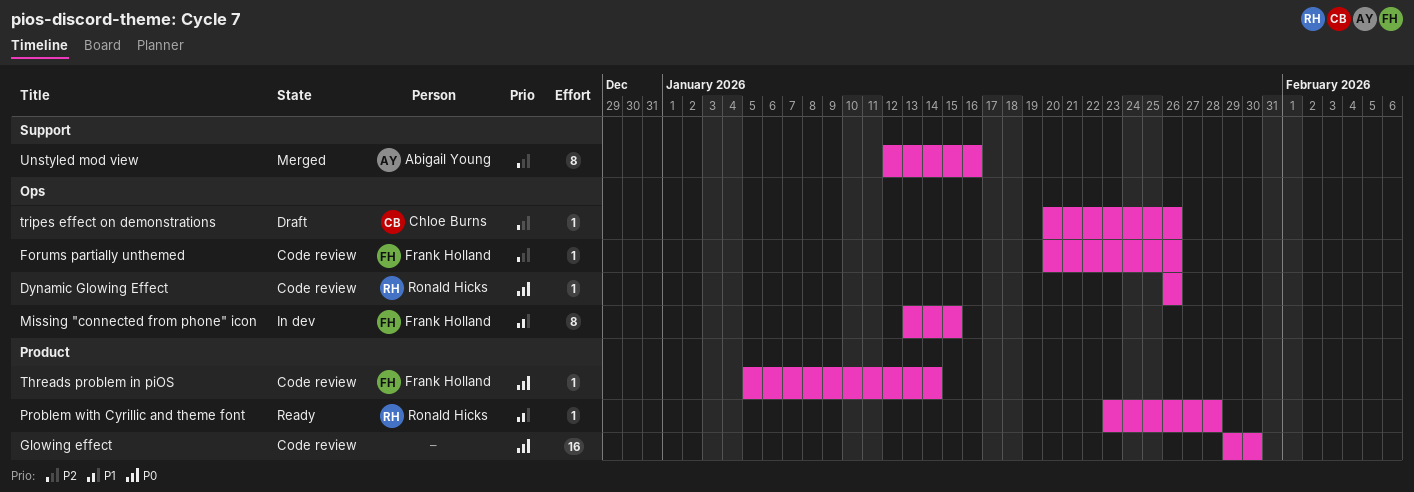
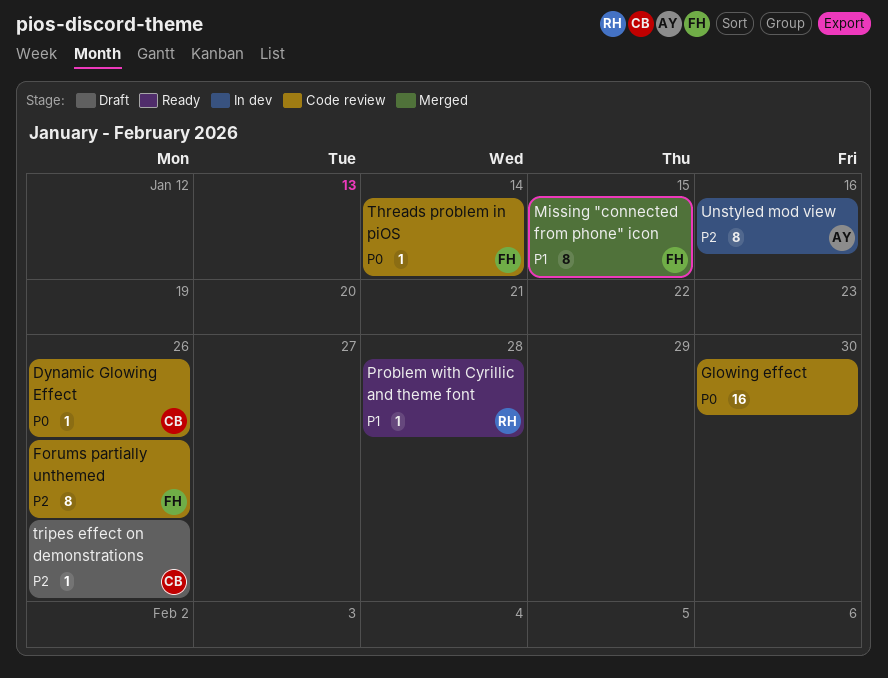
Dynamic Glowing Effect, owner: Ronald Hicks -> Chloe Burns
Forums partially unthemed, estimate: 1 -> 8
Missing "connected from phone" icon, status: In dev -> Merged
Unstyled mod view, status: Merged -> In dev

